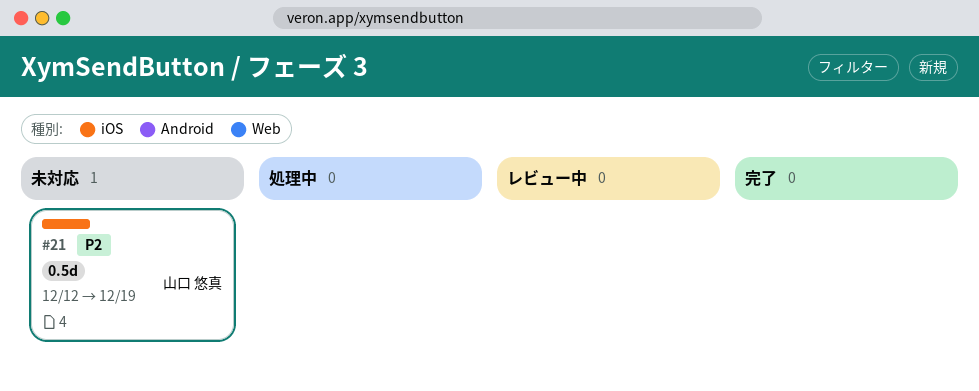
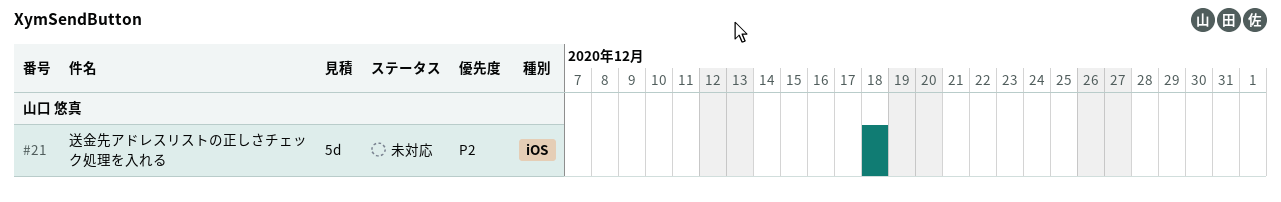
#21, estimate: 0.5d -> 5d
#21, start: Dec 12 -> Dec 18
#21, due: Dec 19 -> Dec 18

